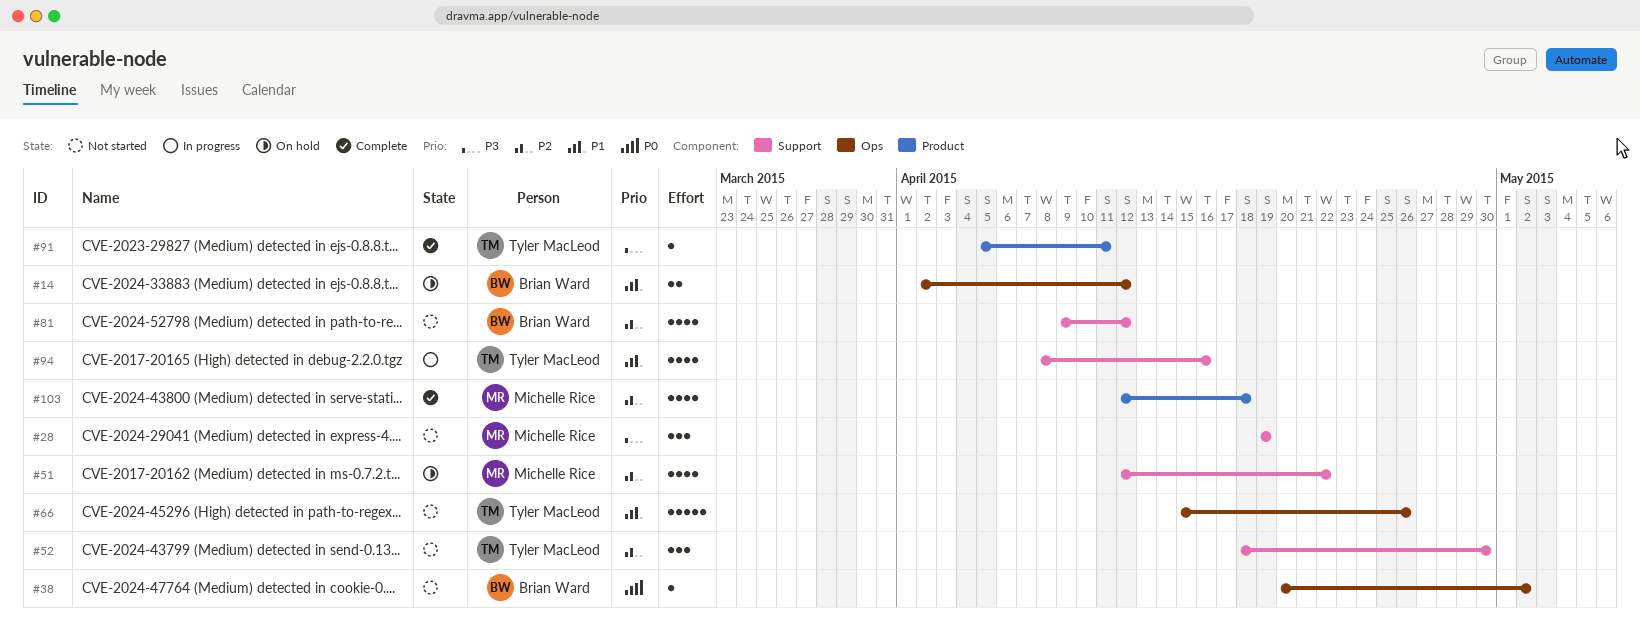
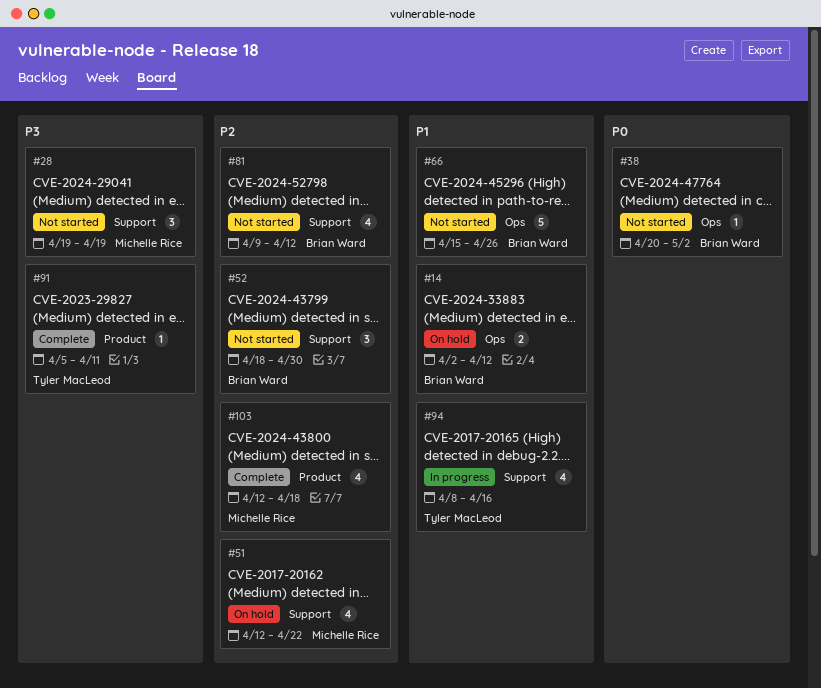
#52, owner: Tyler MacLeod -> Brian Ward
#66, owner: Tyler MacLeod -> Brian Ward

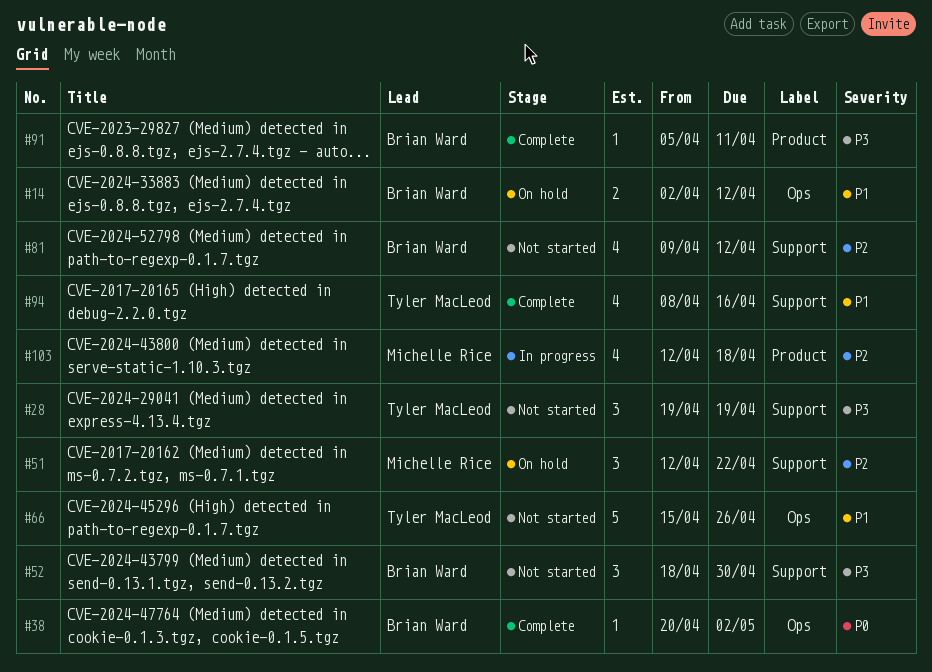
#28, owner: Michelle Rice -> Tyler MacLeod
#38, status: Not started -> Complete
#51, estimate: 4 -> 3
#52, priority: P2 -> P3
#66, owner: Brian Ward -> Tyler MacLeod
#91, owner: Tyler MacLeod -> Brian Ward
#94, status: In progress -> Complete
#103, status: Complete -> In progress

